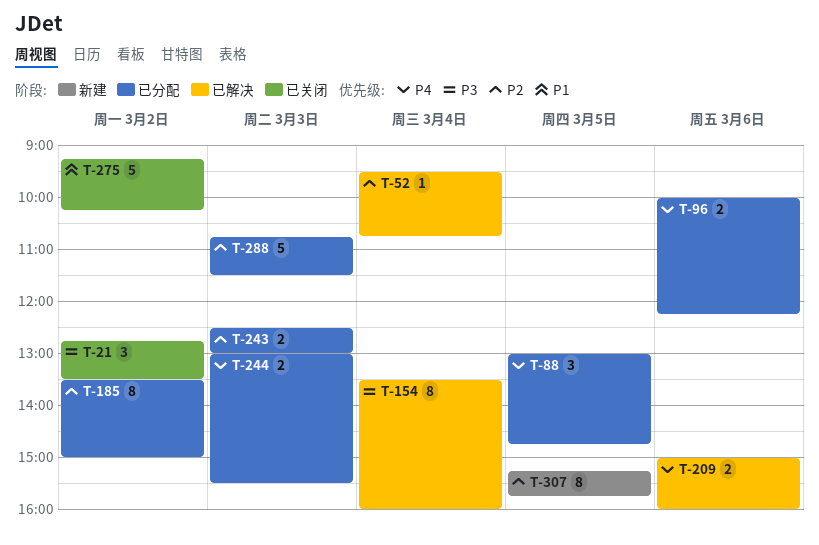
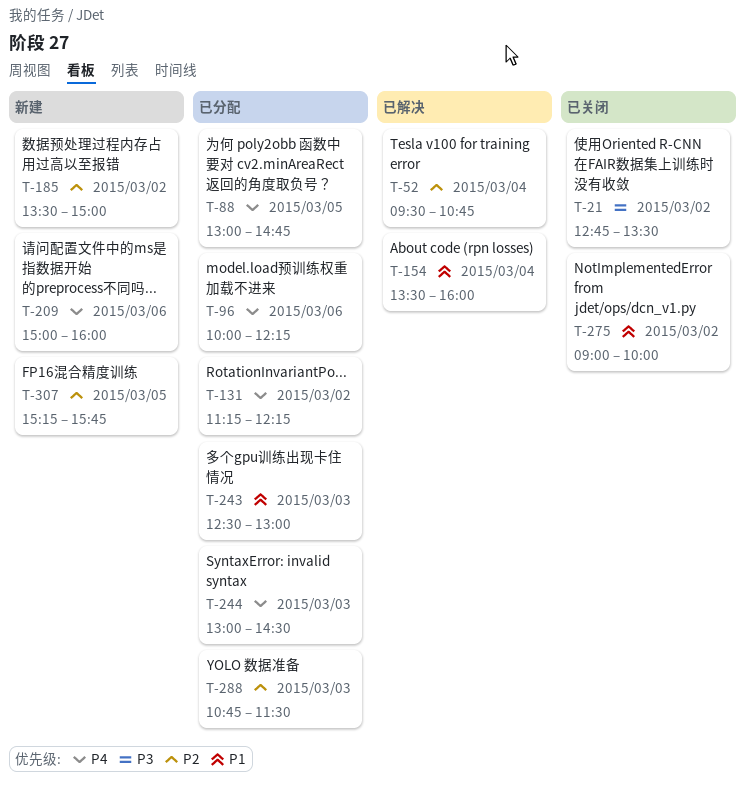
T-131: none -> present
T-154, priority: P3 -> P1
T-185, status: 已分配 -> 新建
T-209, status: 已解决 -> 新建
T-243, priority: P2 -> P1
T-244, ends: 15:30 -> 14:30
T-275, begins: 09:15 -> 09:00
T-275, ends: 10:15 -> 10:00

